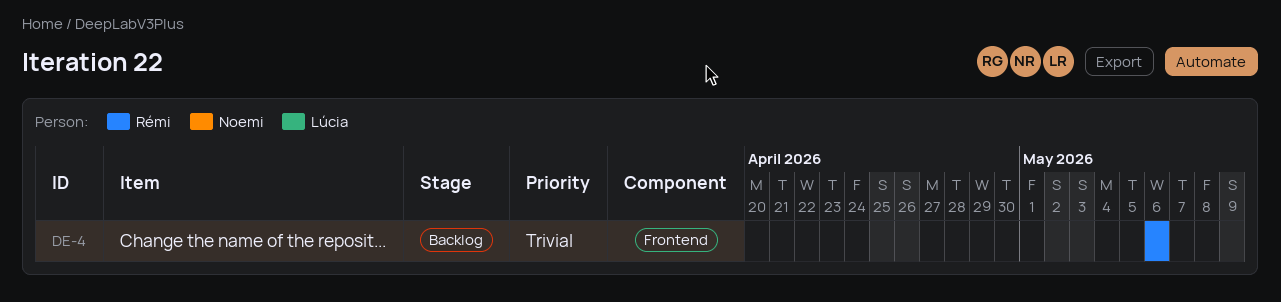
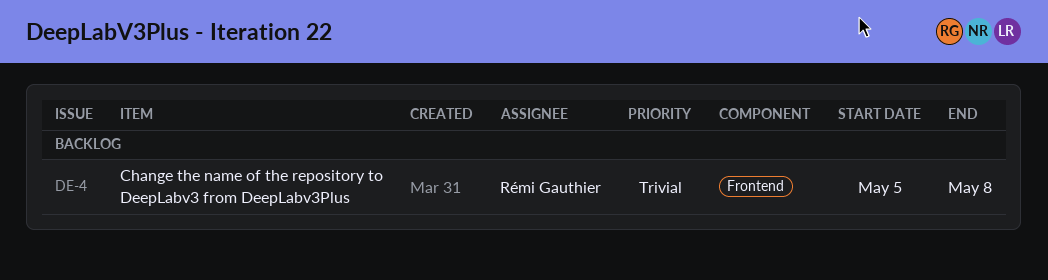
DE-4, start: May 6 -> May 5
DE-4, due: May 6 -> May 8

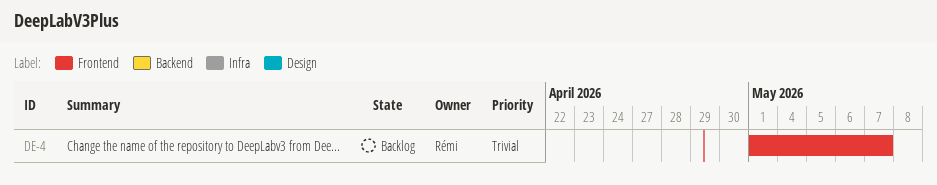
DE-4, start: May 5 -> May 1
DE-4, due: May 8 -> May 7

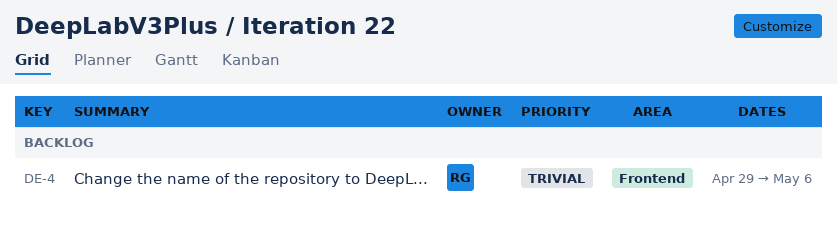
DE-4, start: May 1 -> Apr 29
DE-4, due: May 7 -> May 6

